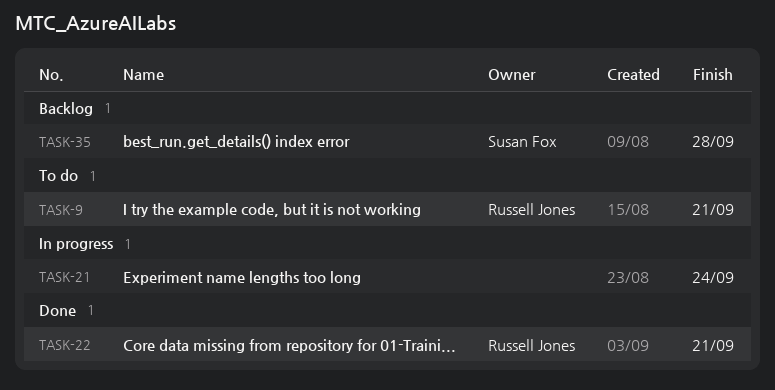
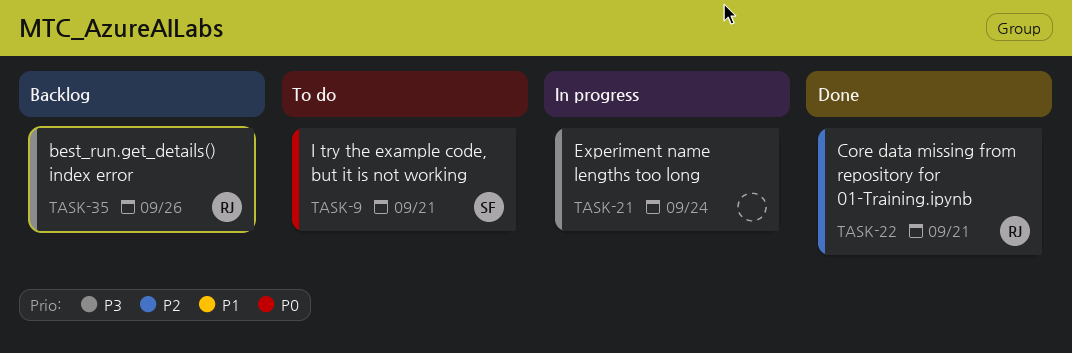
TASK-9, owner: Russell Jones -> Susan Fox
TASK-35, owner: Susan Fox -> Russell Jones
TASK-35, due: Sep 28 -> Sep 26

